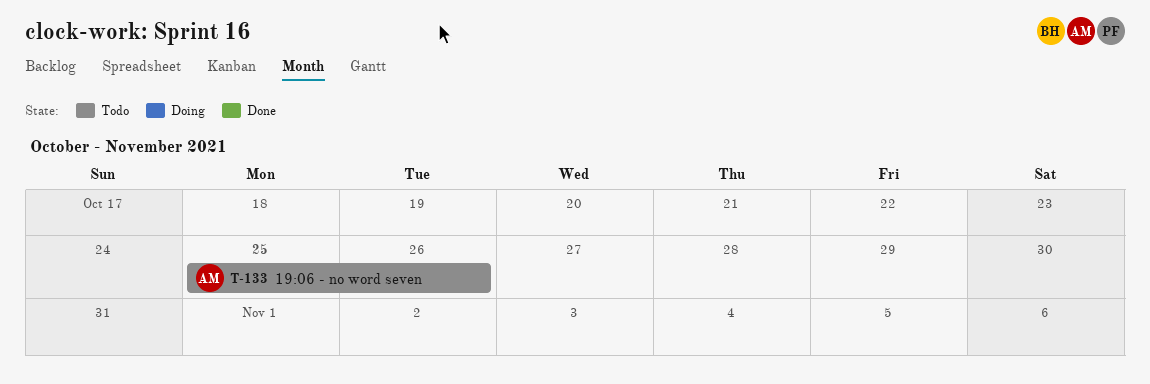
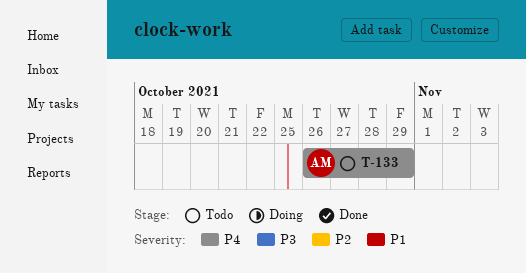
T-133, start: Oct 25 -> Oct 26
T-133, due: Oct 26 -> Oct 29

